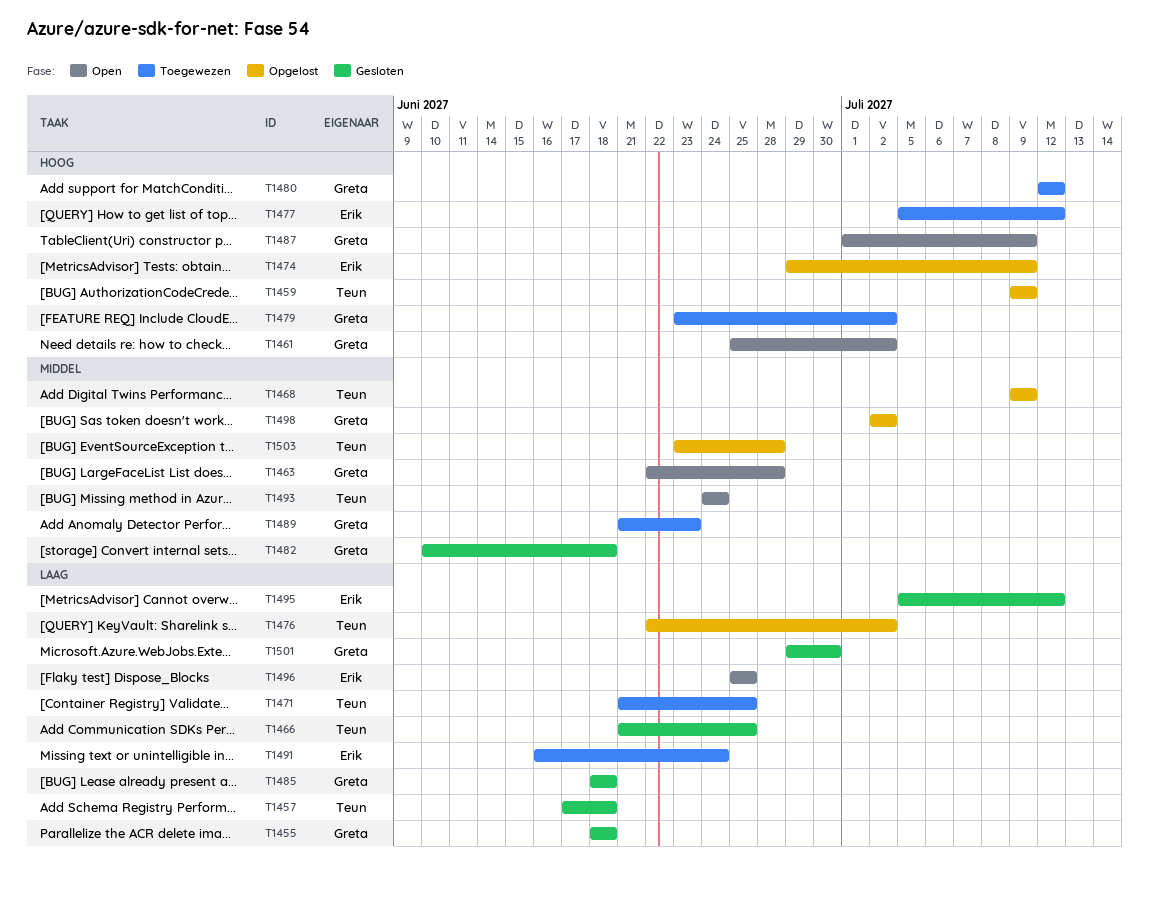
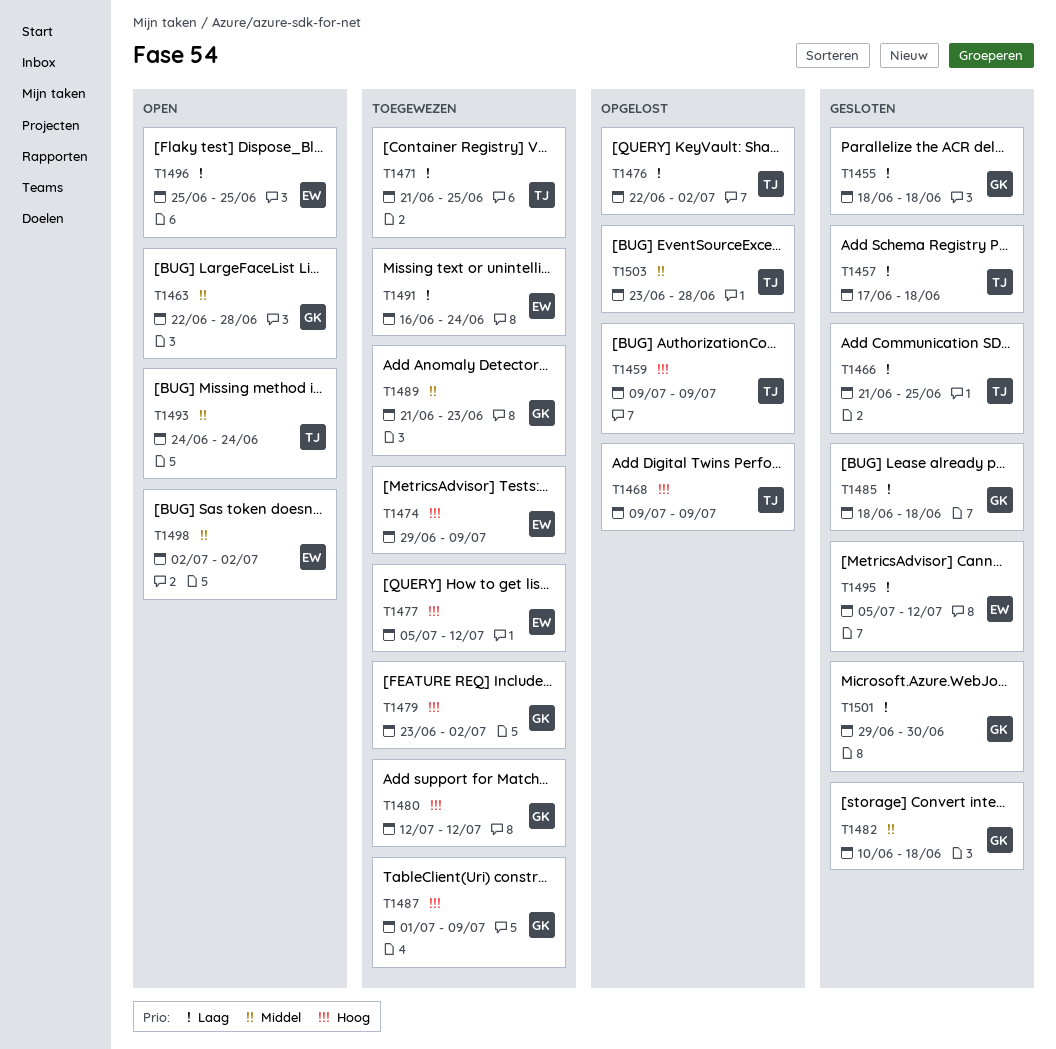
T1461: present -> none
T1468, priority: Middel -> Hoog
T1474, status: Opgelost -> Toegewezen
T1487, status: Open -> Toegewezen
T1498, status: Opgelost -> Open
T1498, owner: Greta -> Erik

